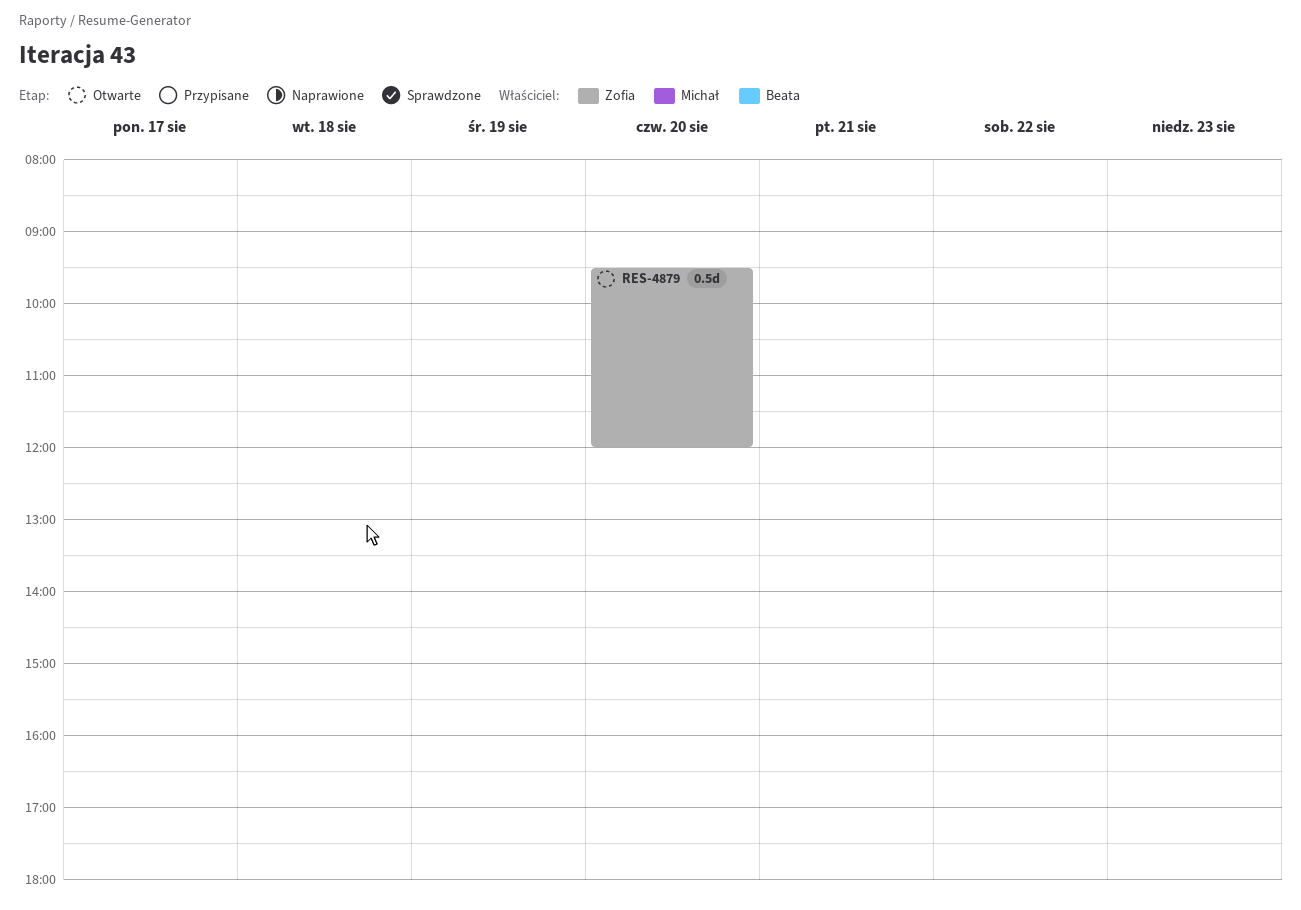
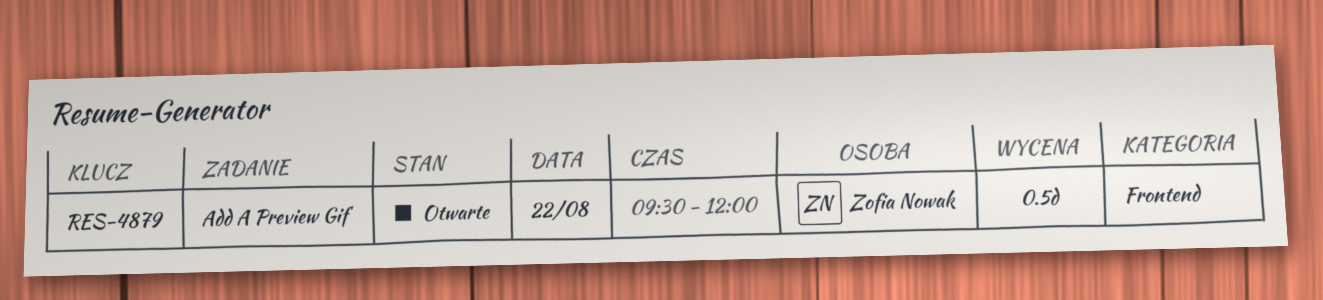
RES-4879, day: Aug 20 -> Aug 22

